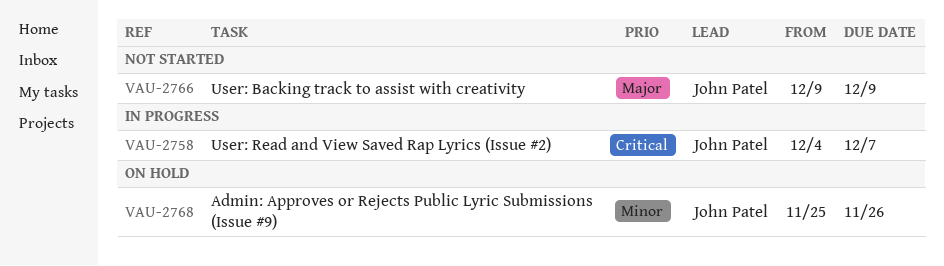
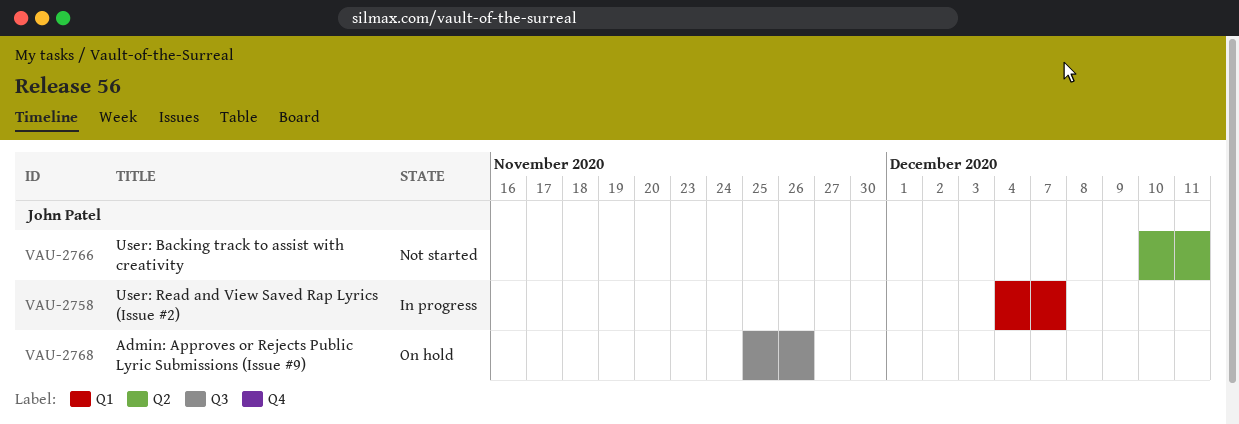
VAU-2766, start: Dec 9 -> Dec 10
VAU-2766, due: Dec 9 -> Dec 11

